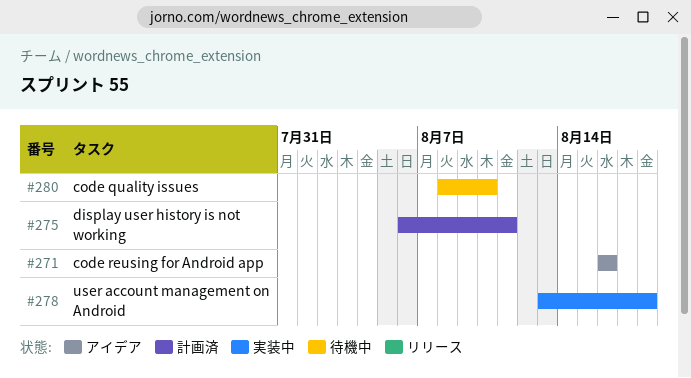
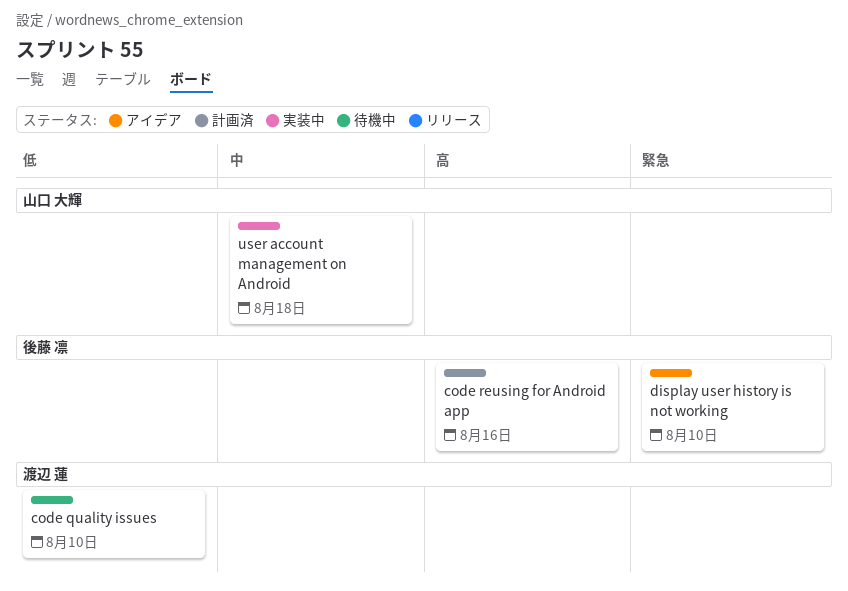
code reusing for Android app, status: アイデア -> 計画済
display user history is not working, status: 計画済 -> アイデア
display user history is not working, due: Aug 11 -> Aug 10

